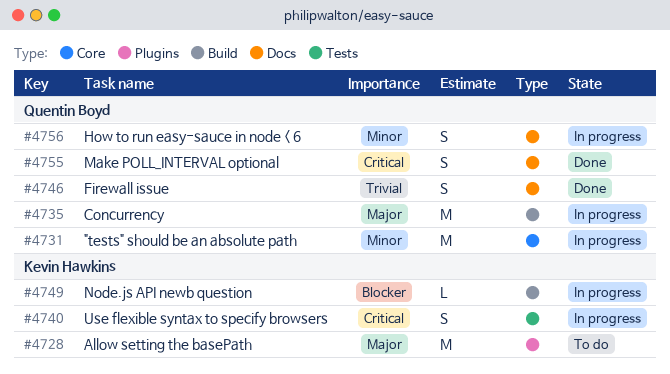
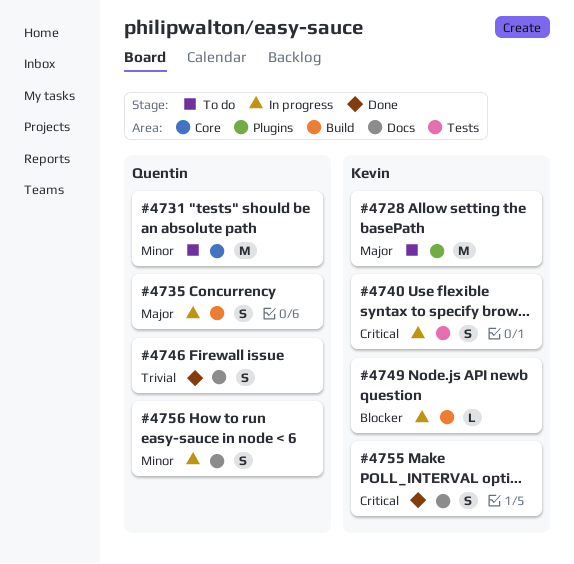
#4731, status: In progress -> To do
#4735, estimate: M -> S
#4755, owner: Quentin Boyd -> Kevin Hawkins

